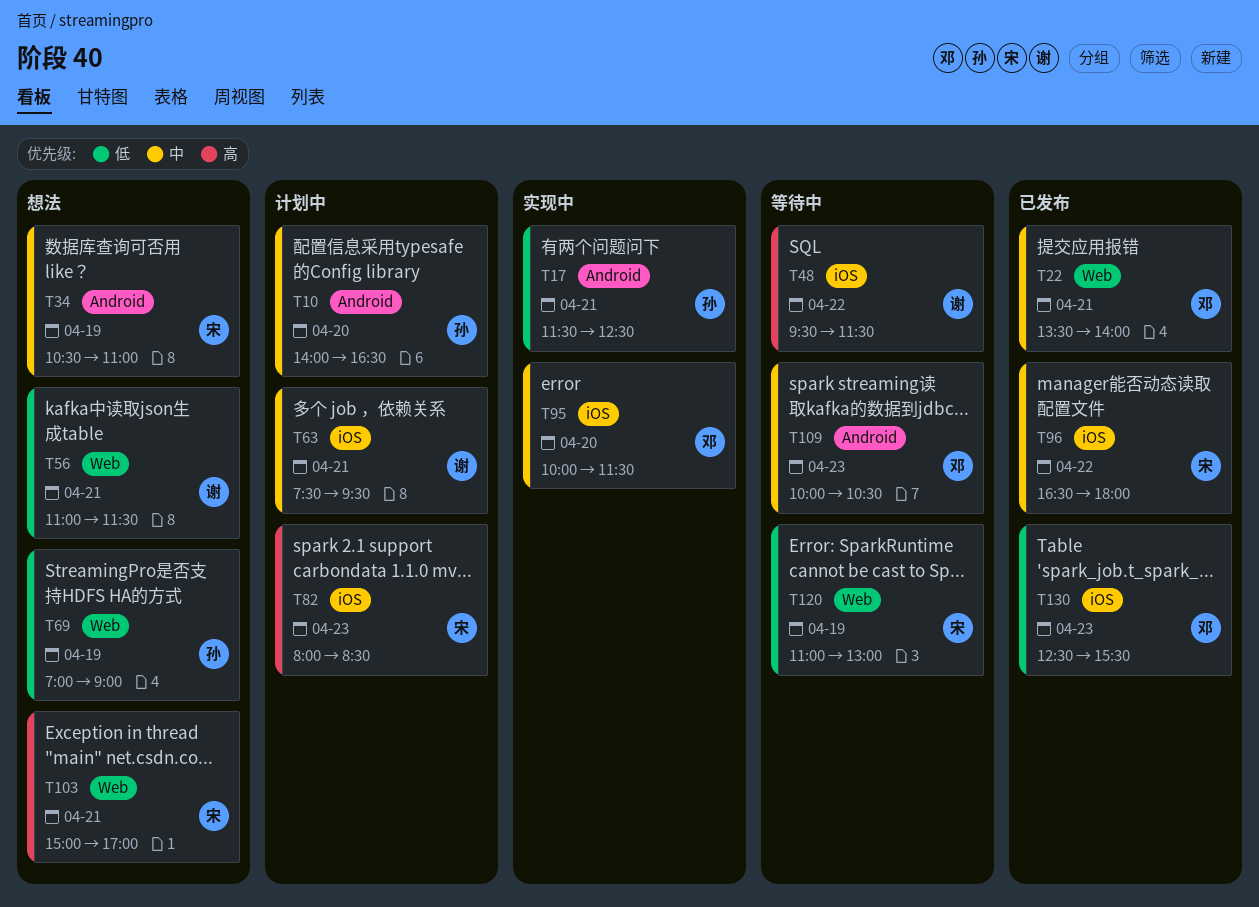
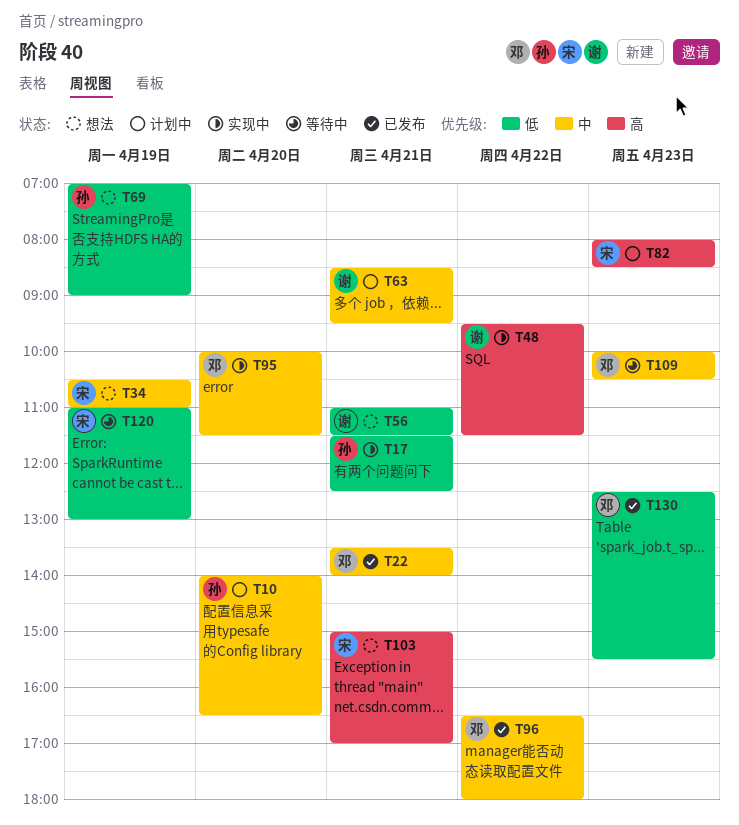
T48, status: 等待中 -> 实现中
T63, begins: 07:30 -> 08:30
T96, owner: 宋 -> 邓

